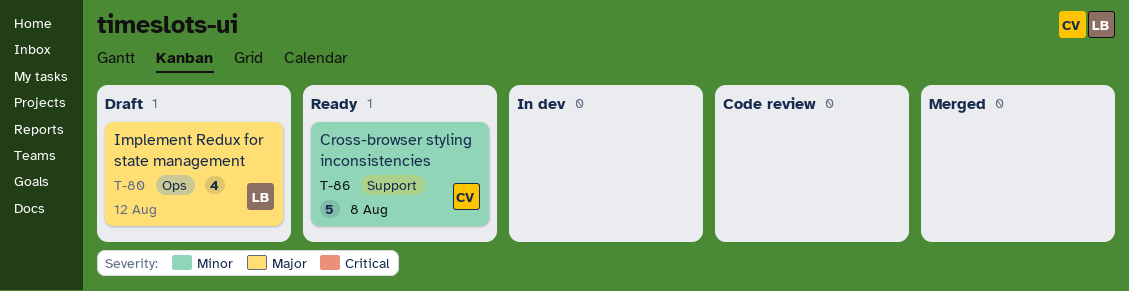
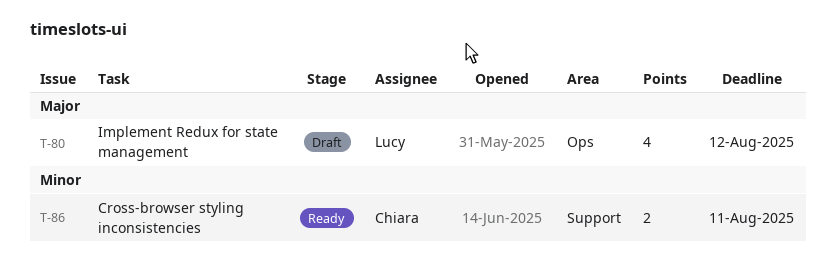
T-86, estimate: 5 -> 2
T-86, due: Aug 8 -> Aug 11

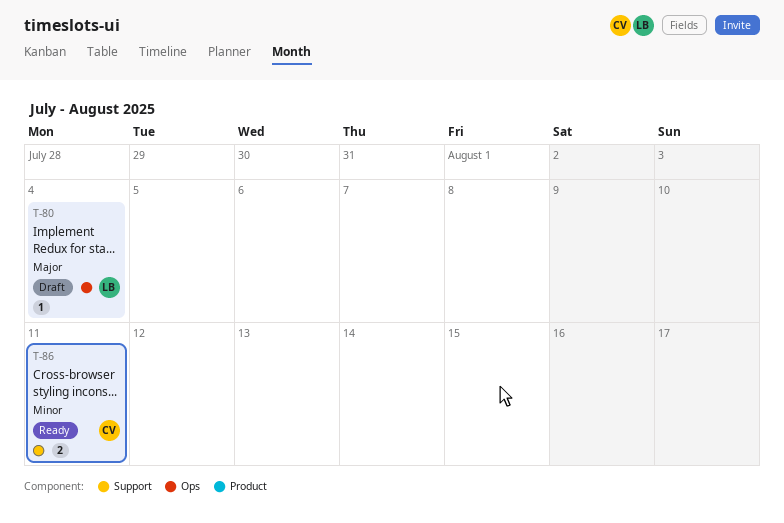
T-80, estimate: 4 -> 1
T-80, due: Aug 12 -> Aug 4

